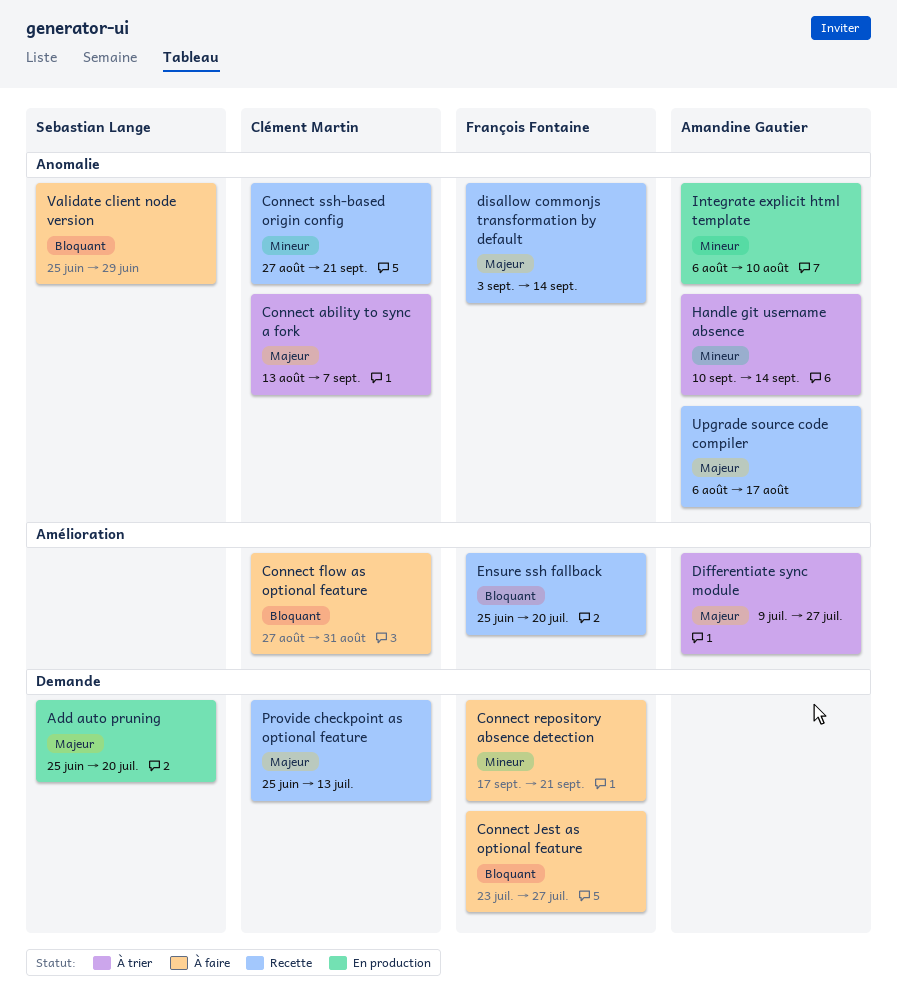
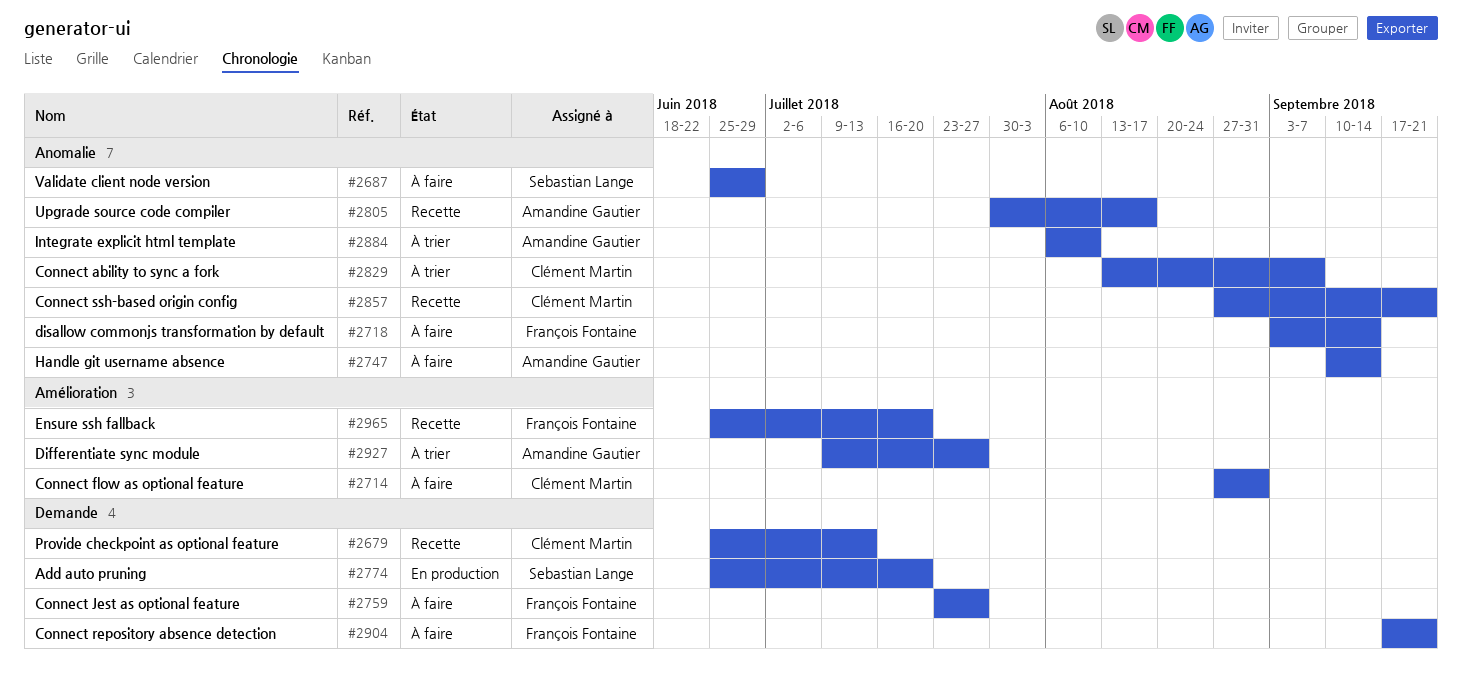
disallow commonjs transformation by default, status: Recette -> À faire
Handle git username absence, status: À trier -> À faire
Integrate explicit html template, status: En production -> À trier
Upgrade source code compiler, start: Aug 6 -> Jul 30

